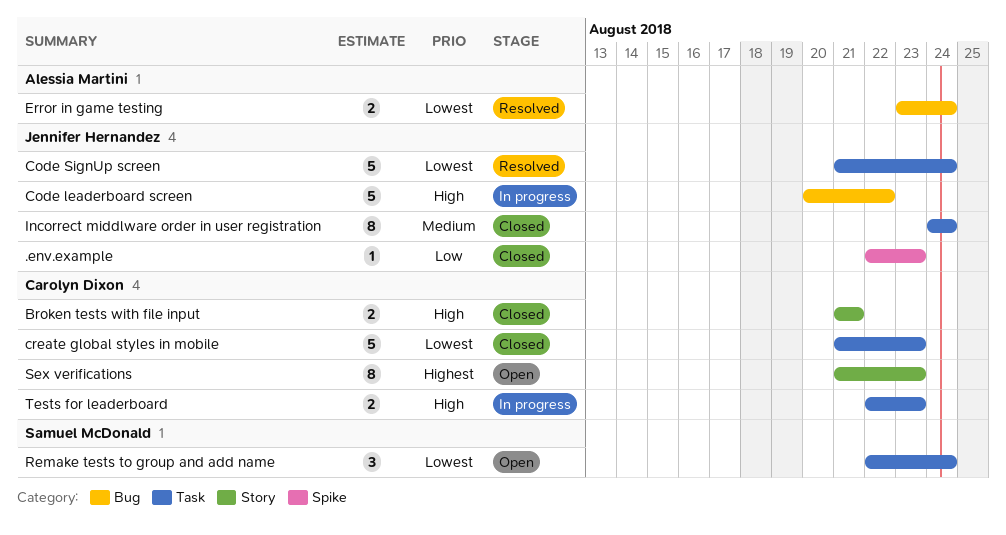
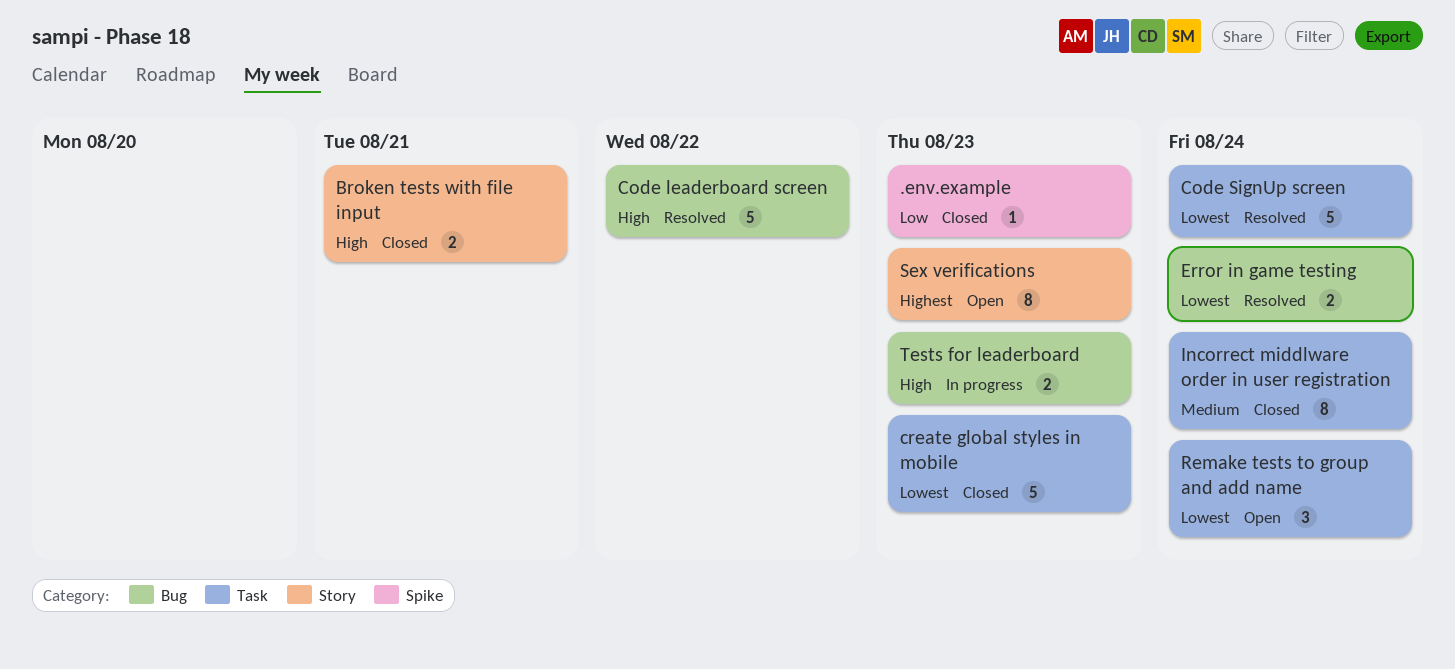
Code leaderboard screen, status: In progress -> Resolved
Tests for leaderboard, label: Task -> Bug

